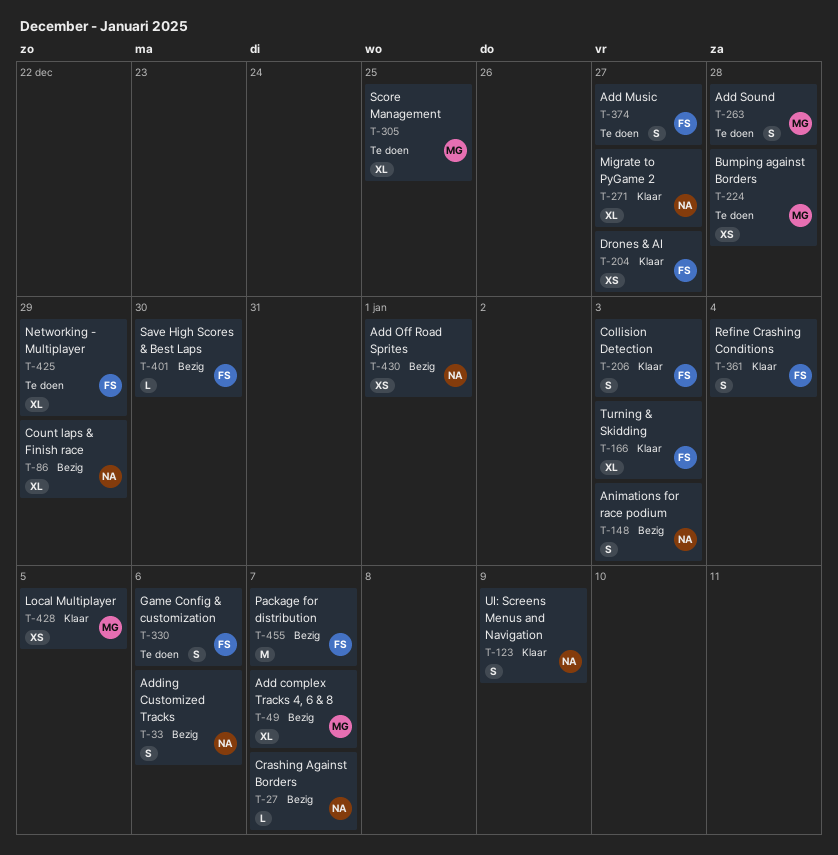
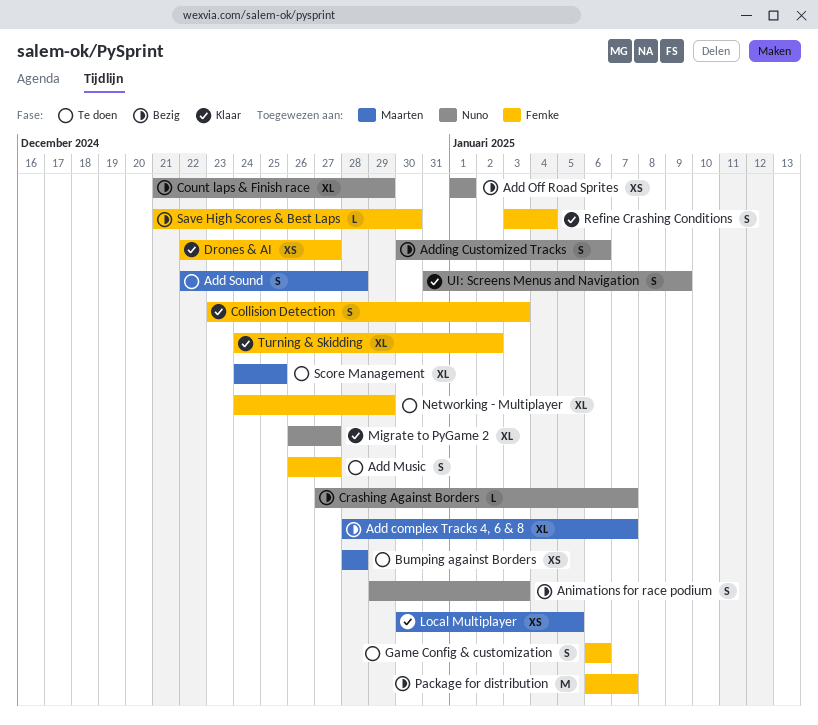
Turning & Skidding, due: Jan 3 -> Jan 2

